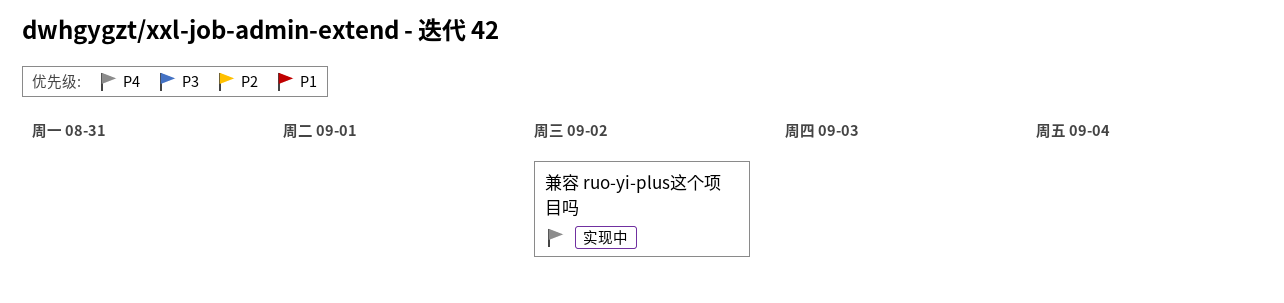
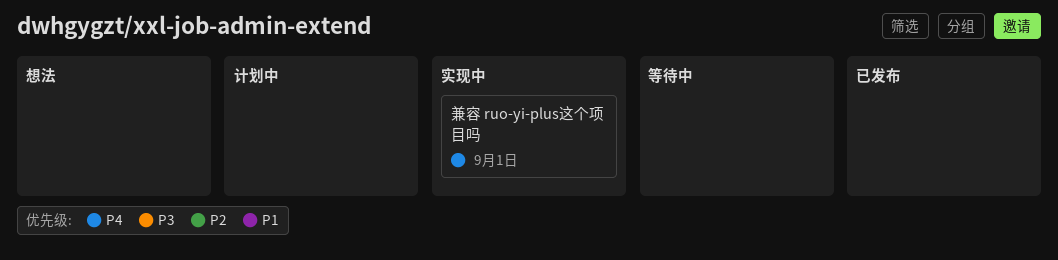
兼容 ruo-yi-plus这个项目吗, due: Sep 2 -> Sep 1

